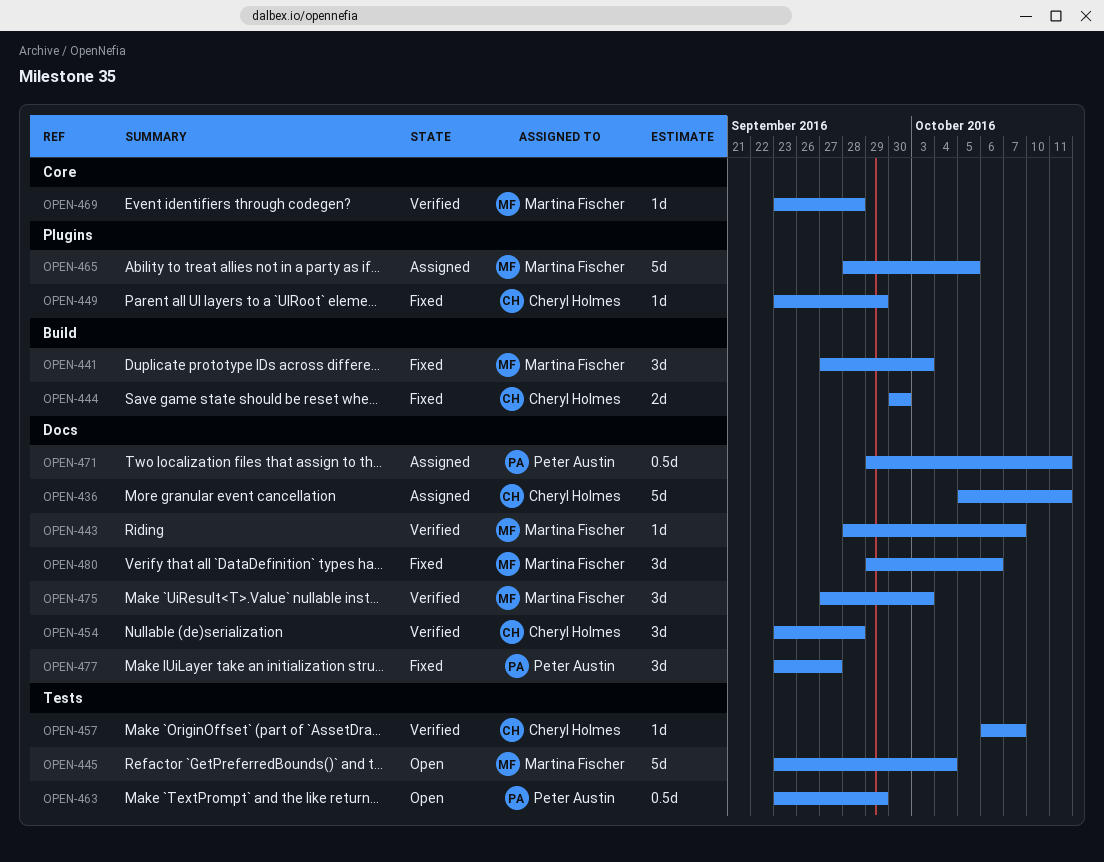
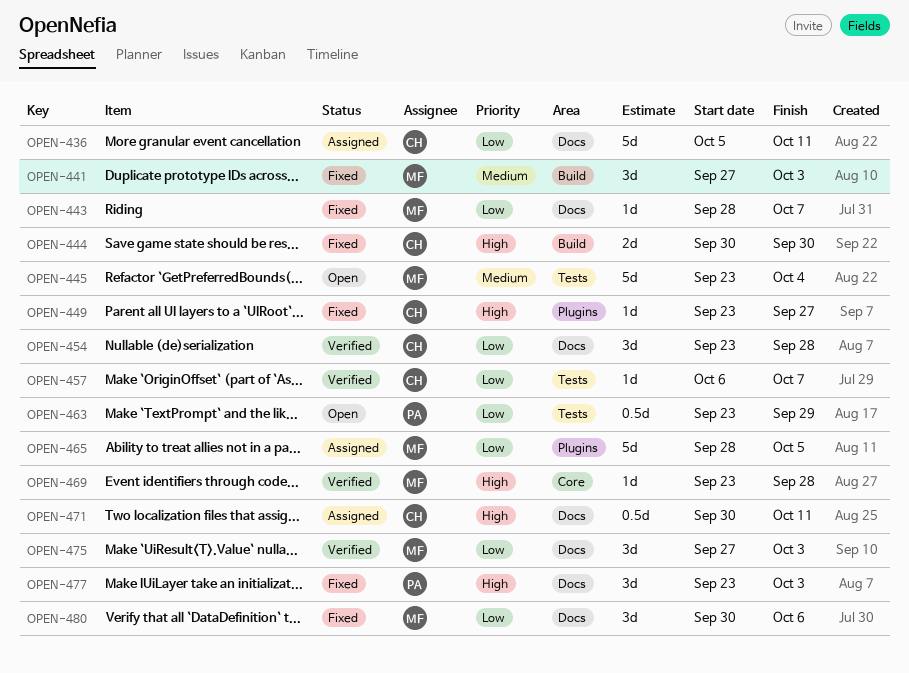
OPEN-443, status: Verified -> Fixed
OPEN-449, due: Sep 29 -> Sep 27
OPEN-471, owner: Peter Austin -> Cheryl Holmes
OPEN-471, start: Sep 29 -> Sep 30
OPEN-477, due: Sep 27 -> Oct 3
OPEN-480, start: Sep 29 -> Sep 30

